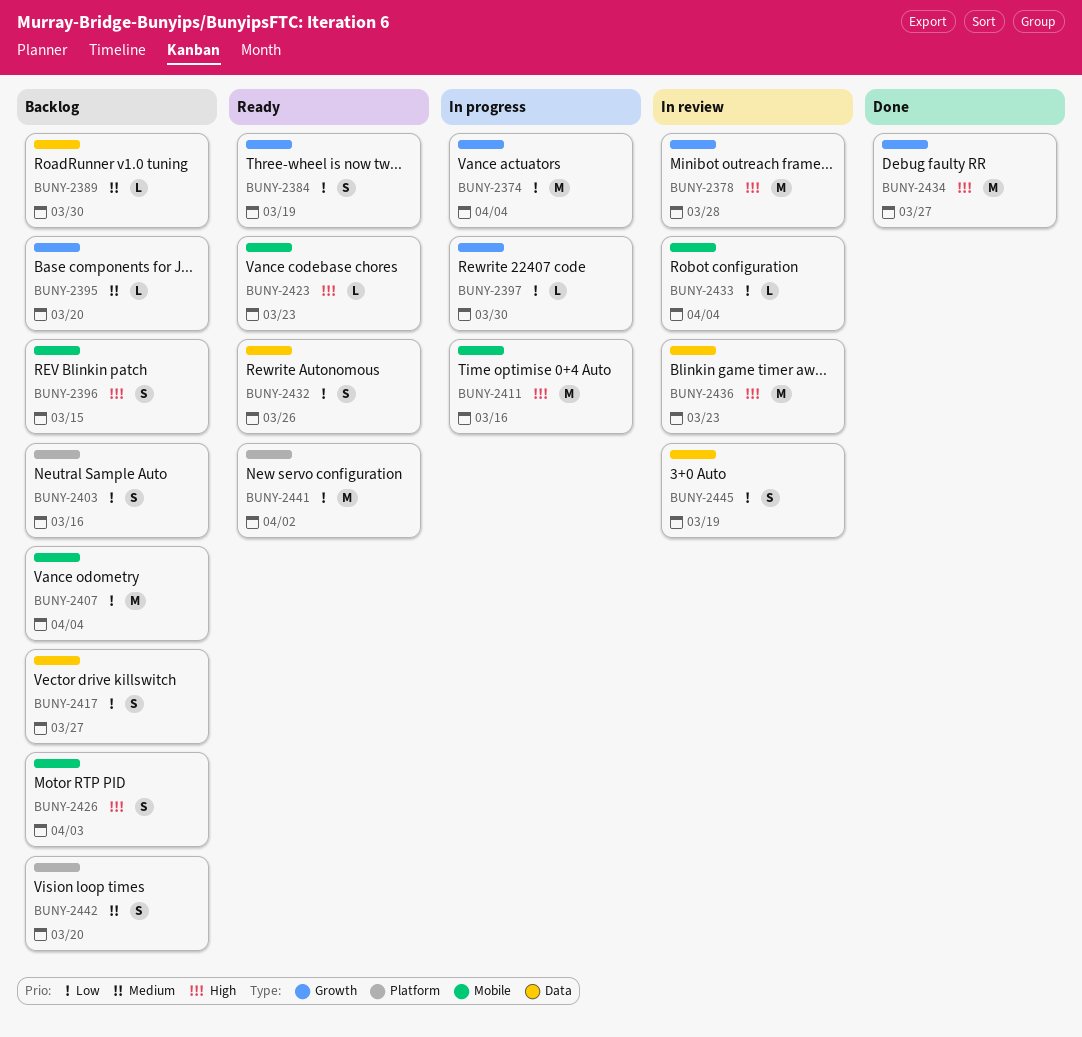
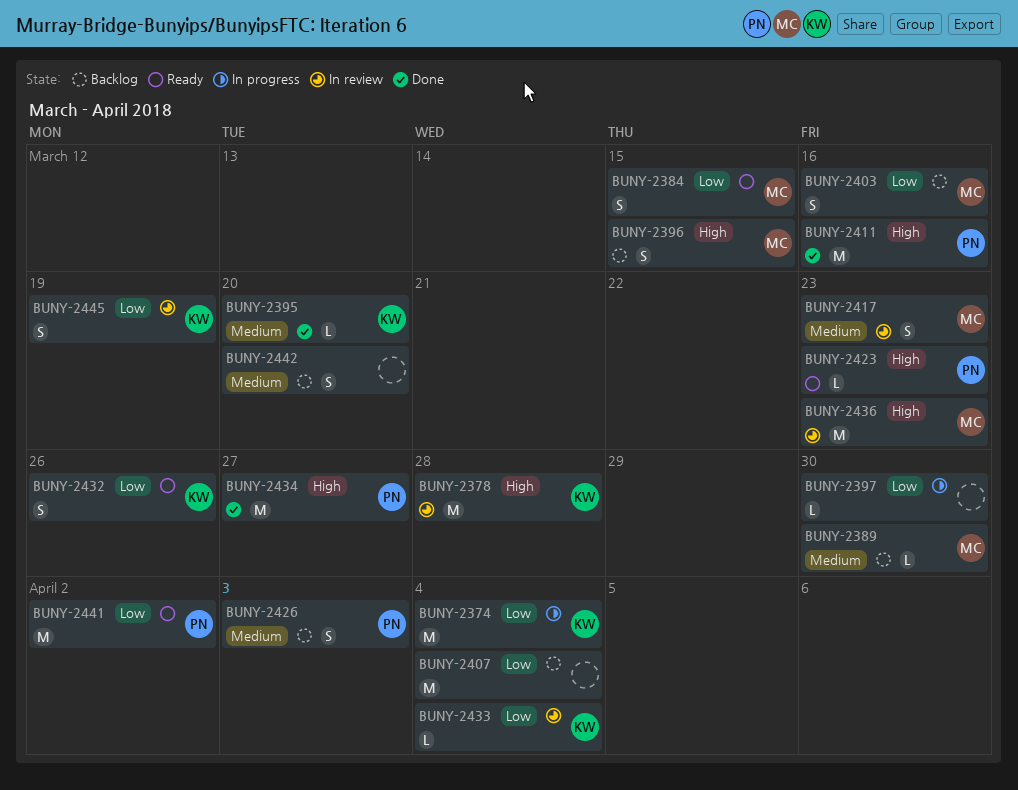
BUNY-2384, due: Mar 19 -> Mar 15
BUNY-2395, status: Backlog -> Done
BUNY-2411, status: In progress -> Done
BUNY-2417, status: Backlog -> In review
BUNY-2417, priority: Low -> Medium
BUNY-2417, due: Mar 27 -> Mar 23
BUNY-2426, priority: High -> Medium

